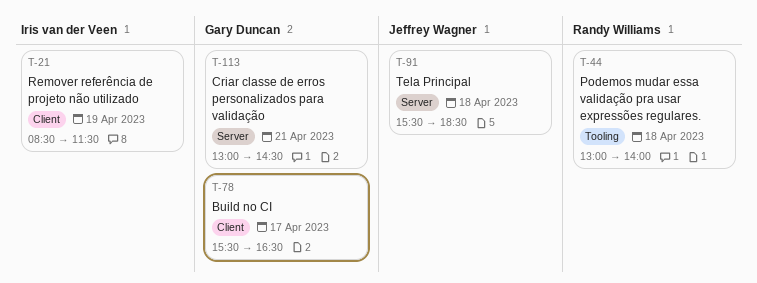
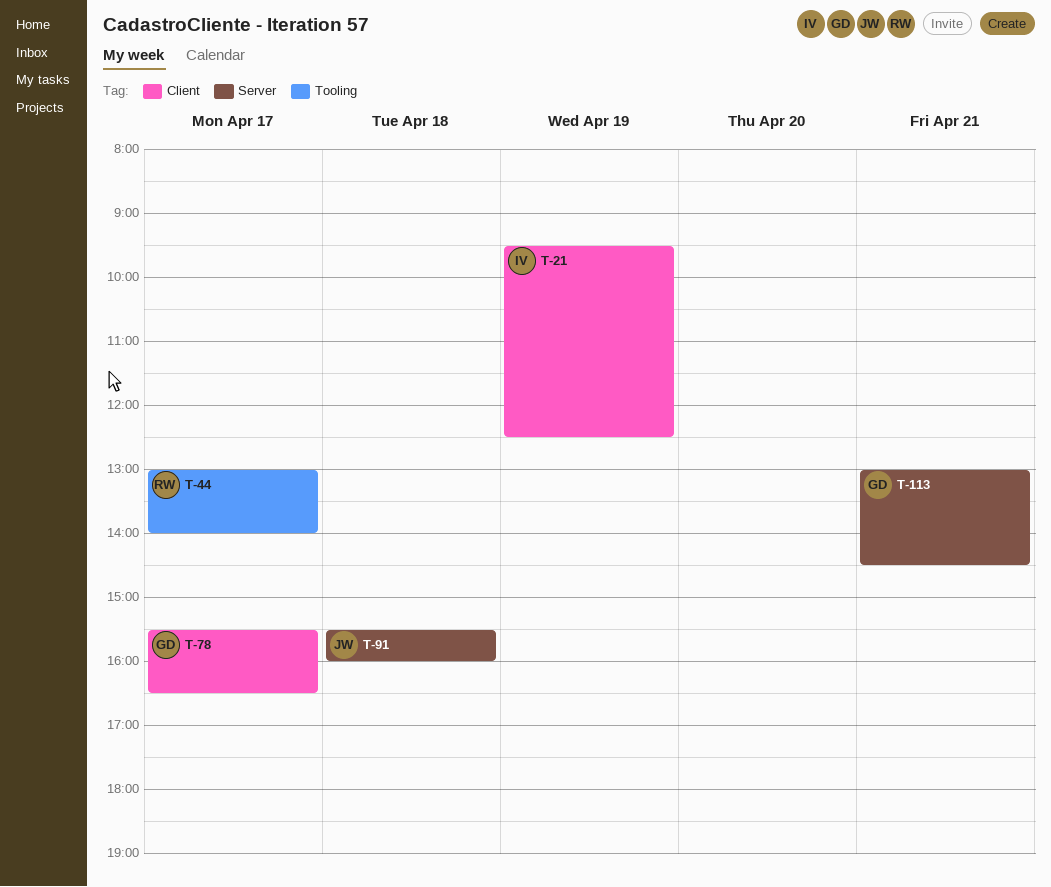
T-21, begins: 08:30 -> 09:30
T-21, ends: 11:30 -> 12:30
T-44, day: Apr 18 -> Apr 17
T-91, ends: 18:30 -> 16:00

